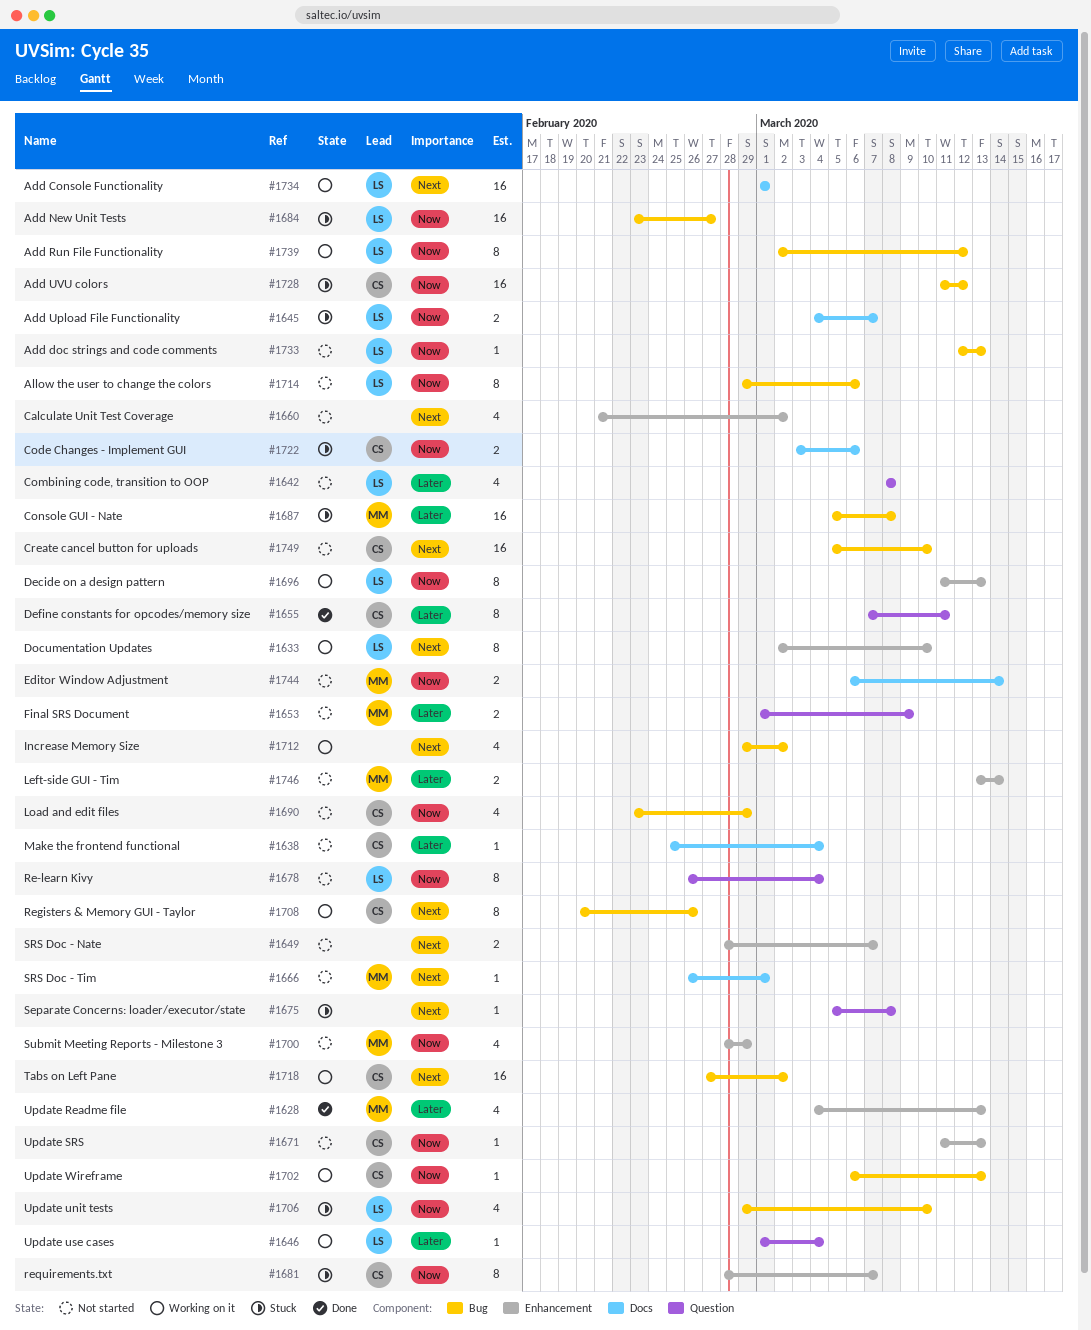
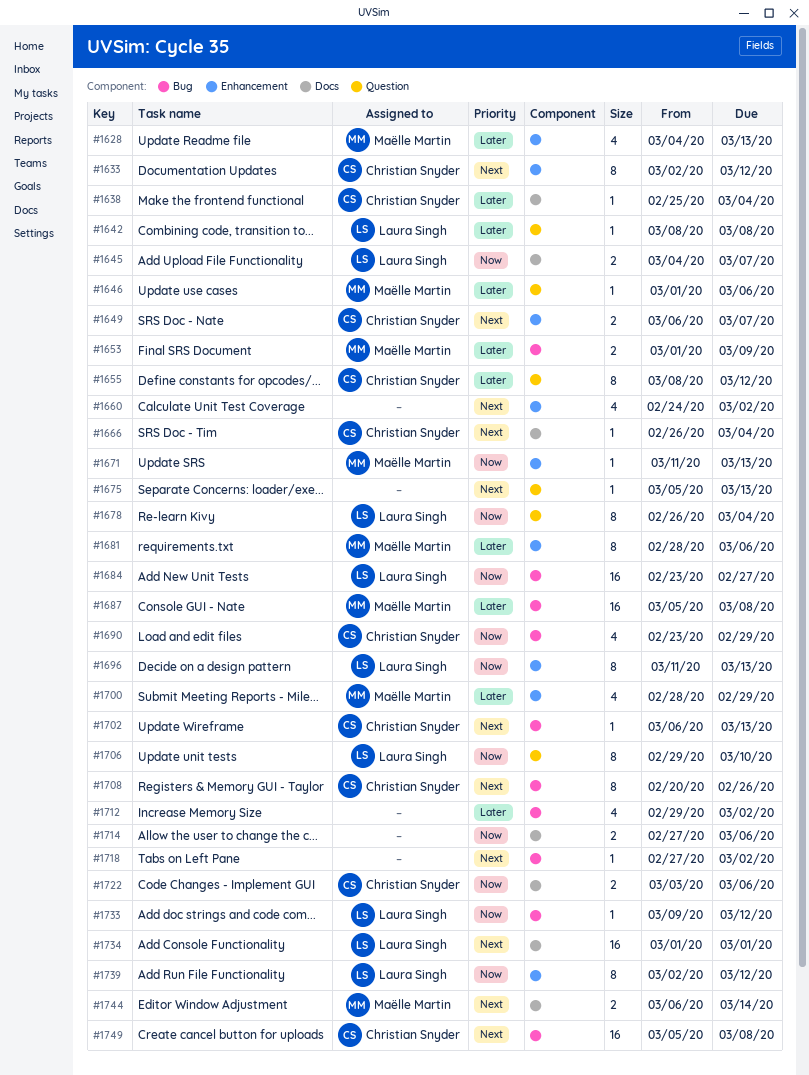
#1633, owner: Laura Singh -> Christian Snyder
#1633, due: Mar 10 -> Mar 12
#1642, estimate: 4 -> 1
#1646, owner: Laura Singh -> Maëlle Martin
#1646, due: Mar 4 -> Mar 6
#1649, owner: none -> Christian Snyder
#1649, start: Feb 28 -> Mar 6
#1653, label: Question -> Bug
#1655, start: Mar 7 -> Mar 8
#1655, due: Mar 11 -> Mar 12
#1660, start: Feb 21 -> Feb 24
#1666, owner: Maëlle Martin -> Christian Snyder
#1666, due: Mar 1 -> Mar 4
#1671, owner: Christian Snyder -> Maëlle Martin
#1675, due: Mar 8 -> Mar 13
#1681, owner: Christian Snyder -> Maëlle Martin
#1681, priority: Now -> Later
#1681, due: Mar 7 -> Mar 6
#1700, priority: Now -> Later
#1702, priority: Now -> Next
#1706, label: Bug -> Question
#1706, estimate: 4 -> 8
#1712, priority: Next -> Later
#1714, owner: Laura Singh -> none
#1714, label: Bug -> Docs
#1714, estimate: 8 -> 2
#1714, start: Feb 29 -> Feb 27
#1718, owner: Christian Snyder -> none
#1718, estimate: 16 -> 1
#1728: present -> none
#1733, start: Mar 12 -> Mar 9
#1733, due: Mar 13 -> Mar 12
#1739, label: Bug -> Enhancement
#1744, priority: Now -> Next
#1746: present -> none
#1749, due: Mar 10 -> Mar 8

